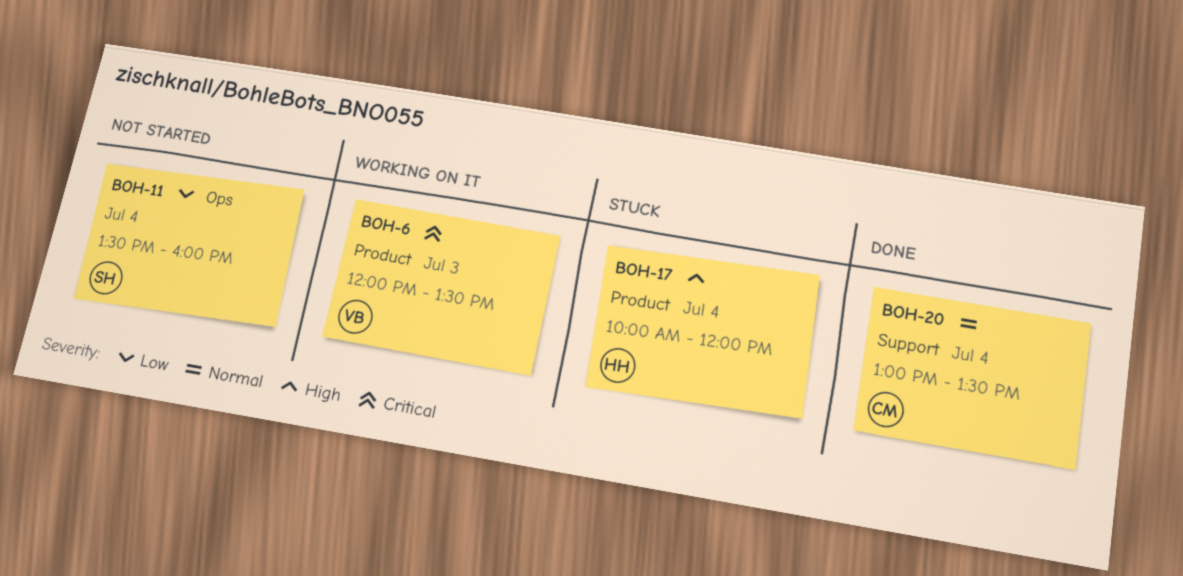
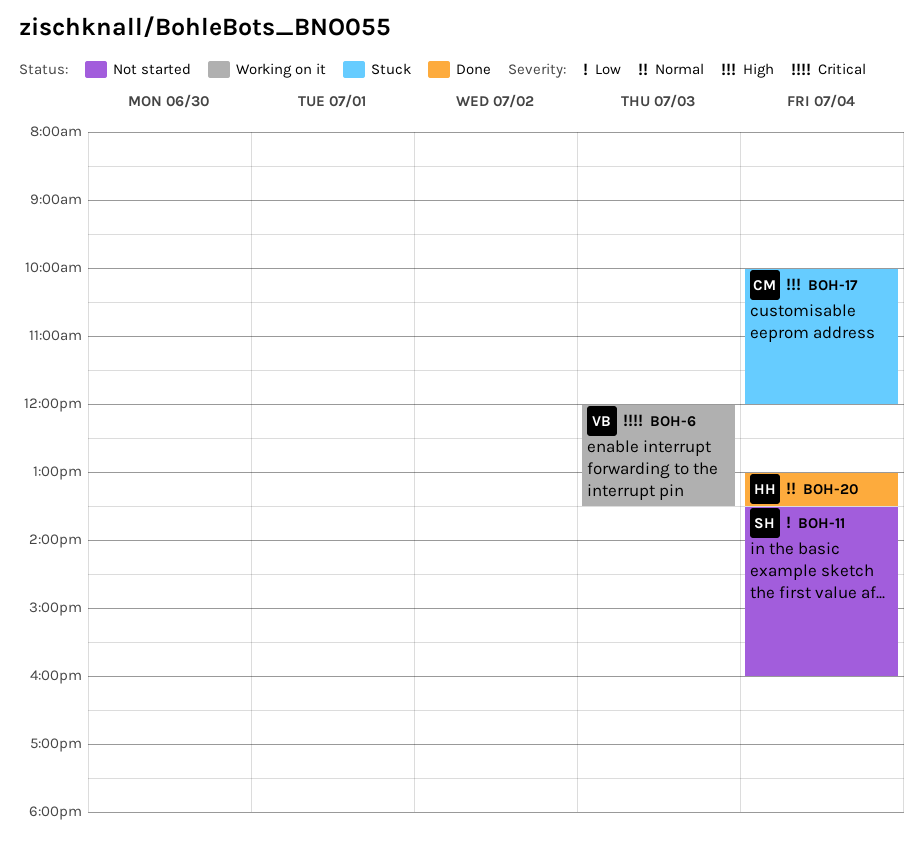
BOH-17, owner: HH -> CM
BOH-20, owner: CM -> HH

